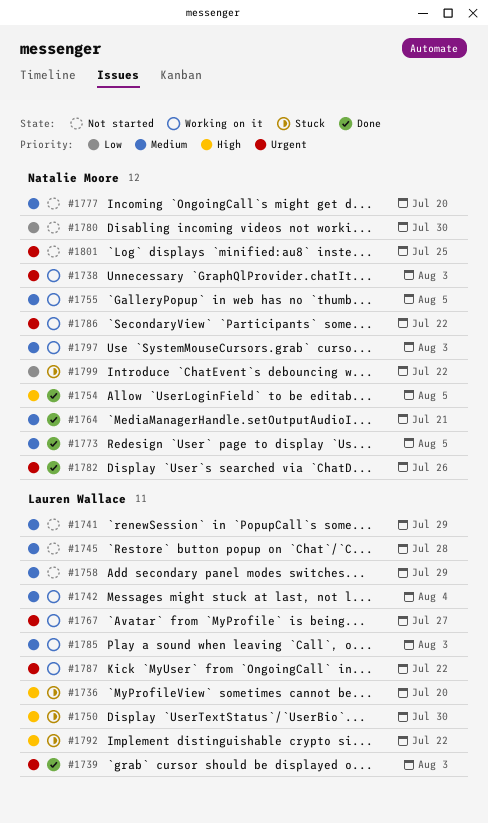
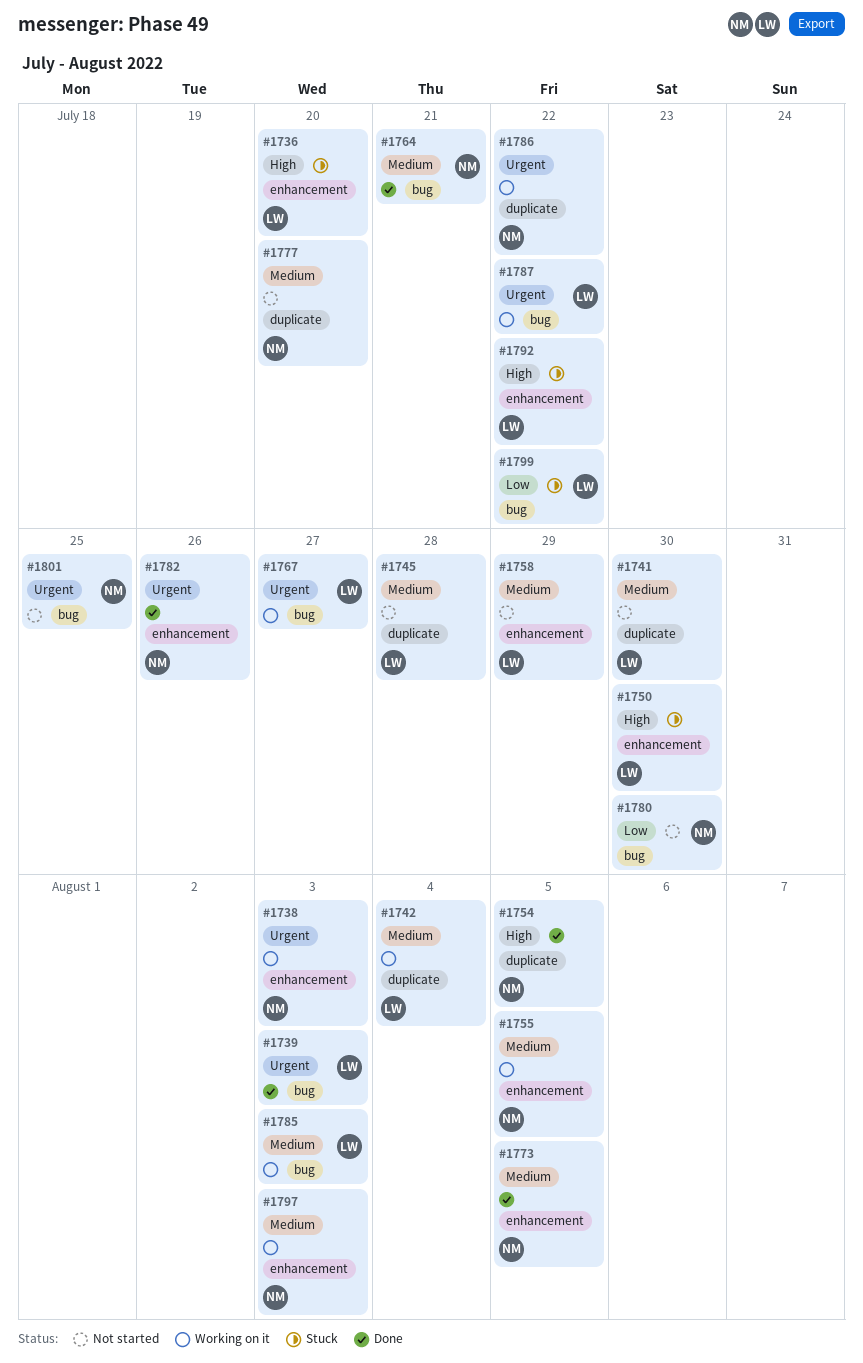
#1741, due: Jul 29 -> Jul 30
#1799, owner: Natalie Moore -> Lauren Wallace

